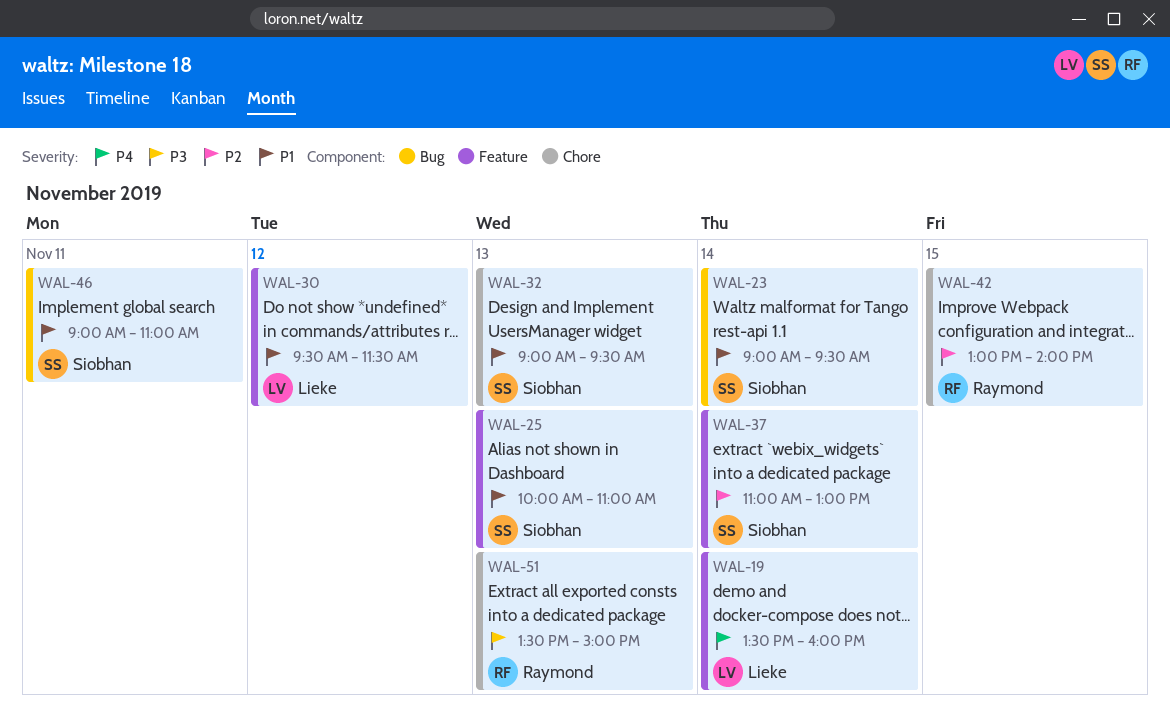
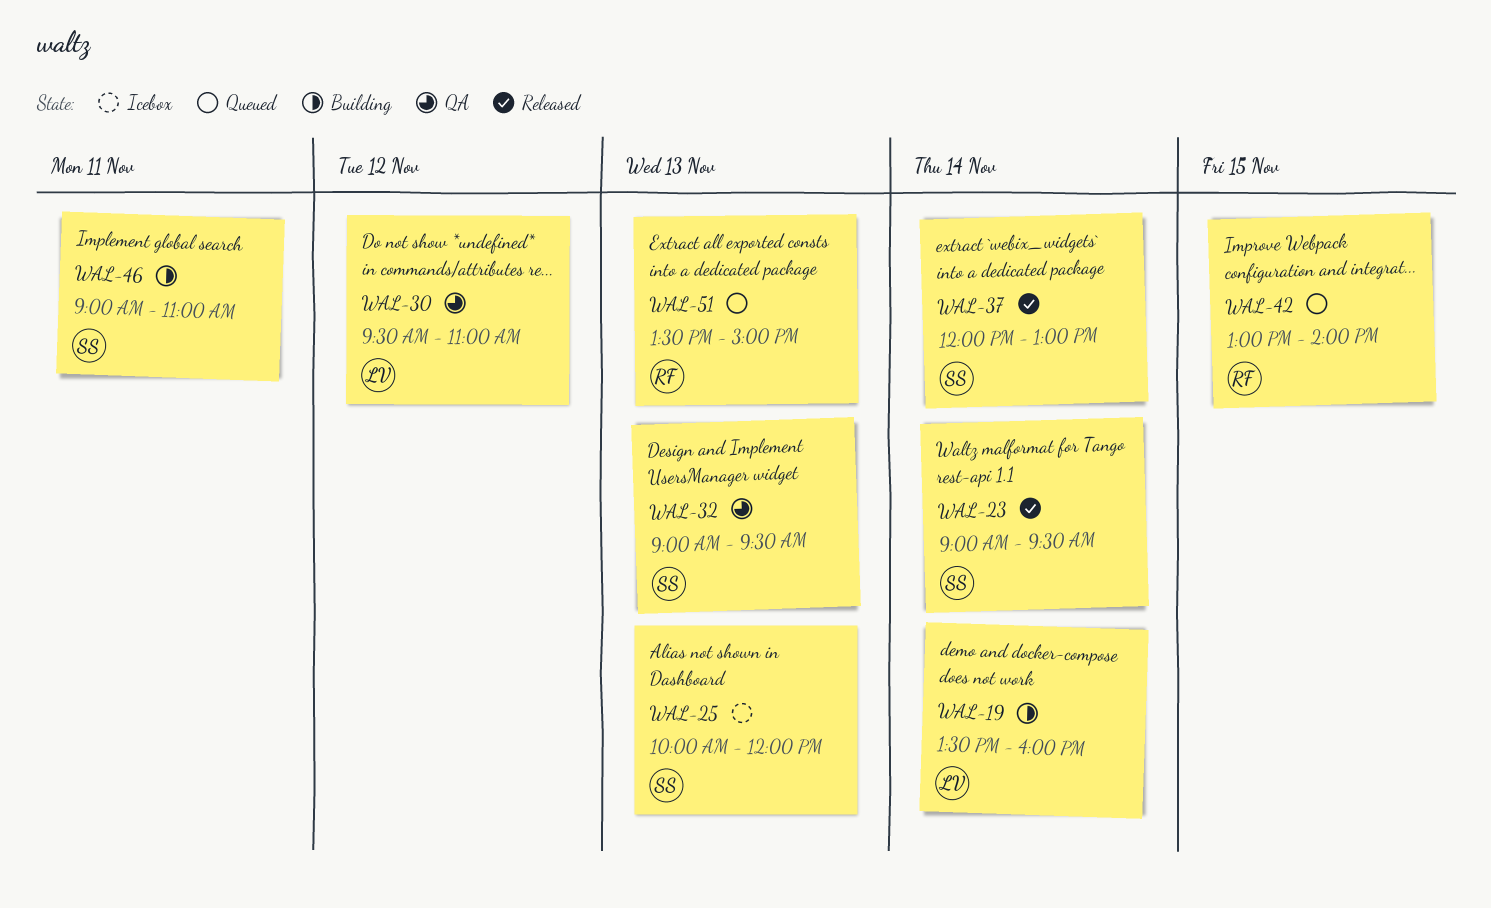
WAL-25, ends: 11:00 -> 12:00
WAL-30, ends: 11:30 -> 11:00
WAL-37, begins: 11:00 -> 12:00

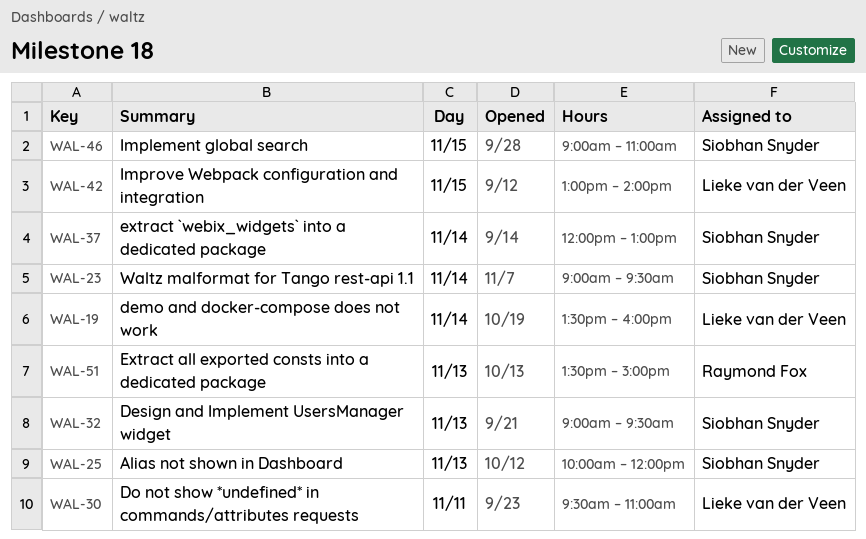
WAL-30, day: Nov 12 -> Nov 11
WAL-42, owner: Raymond Fox -> Lieke van der Veen
WAL-46, day: Nov 11 -> Nov 15

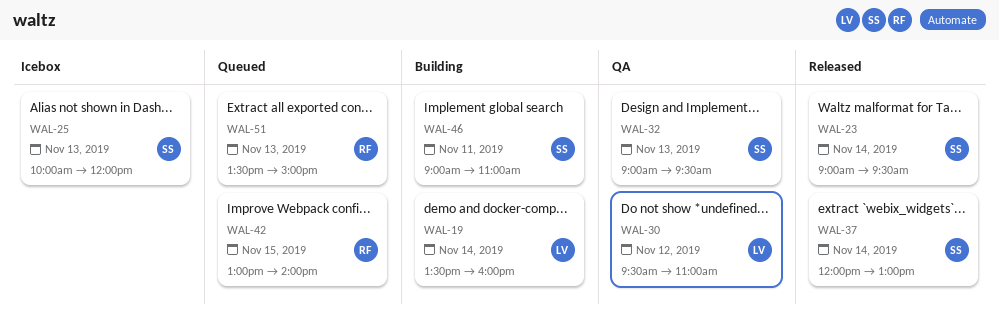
WAL-30, day: Nov 11 -> Nov 12
WAL-42, owner: Lieke van der Veen -> Raymond Fox
WAL-46, day: Nov 15 -> Nov 11

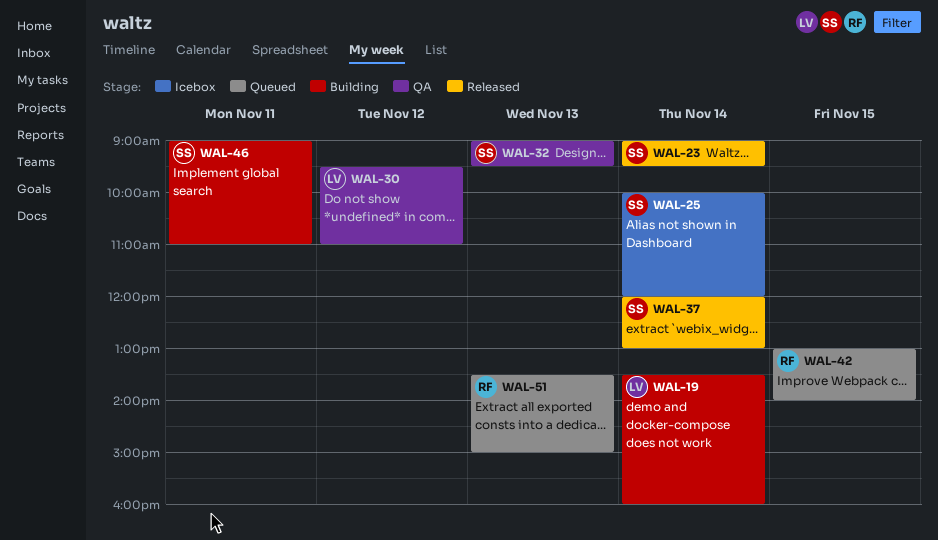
WAL-25, day: Nov 13 -> Nov 14

